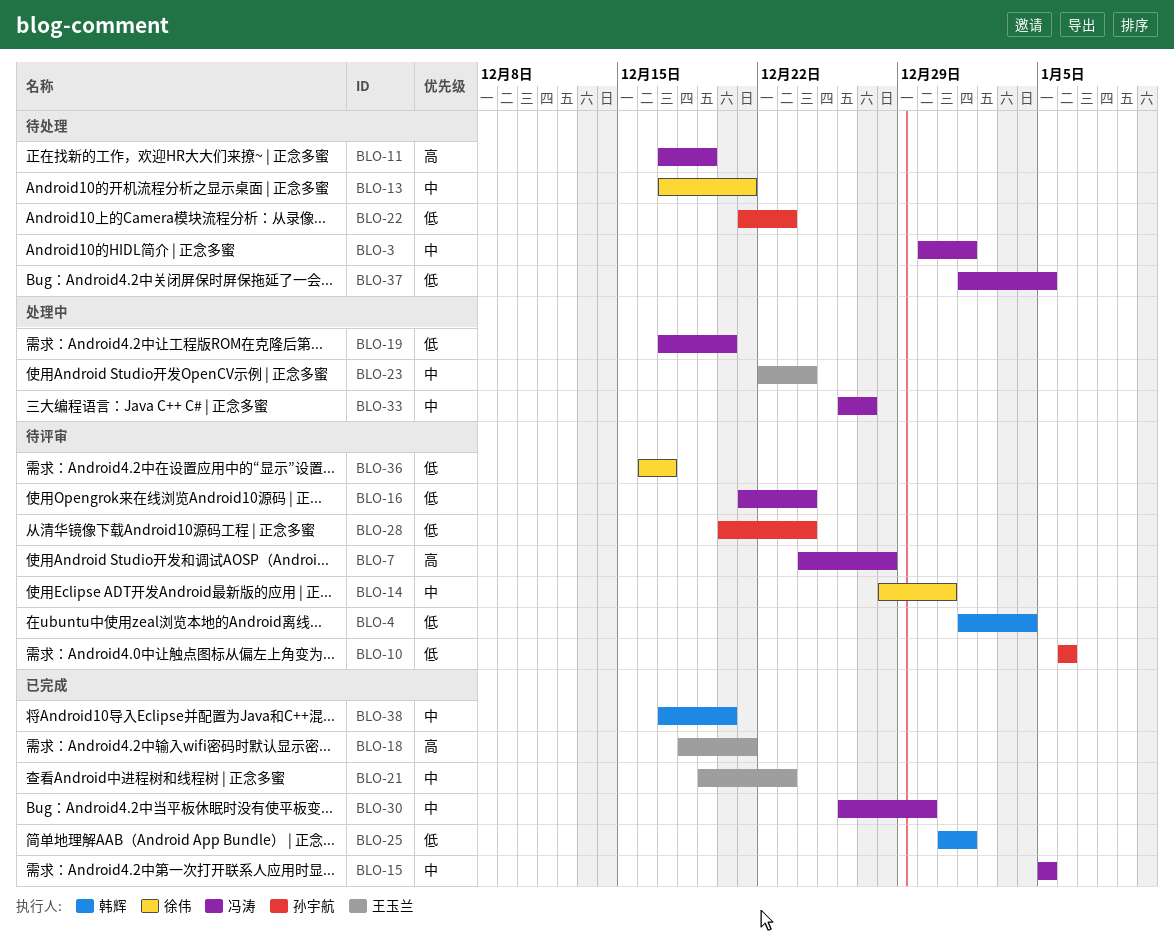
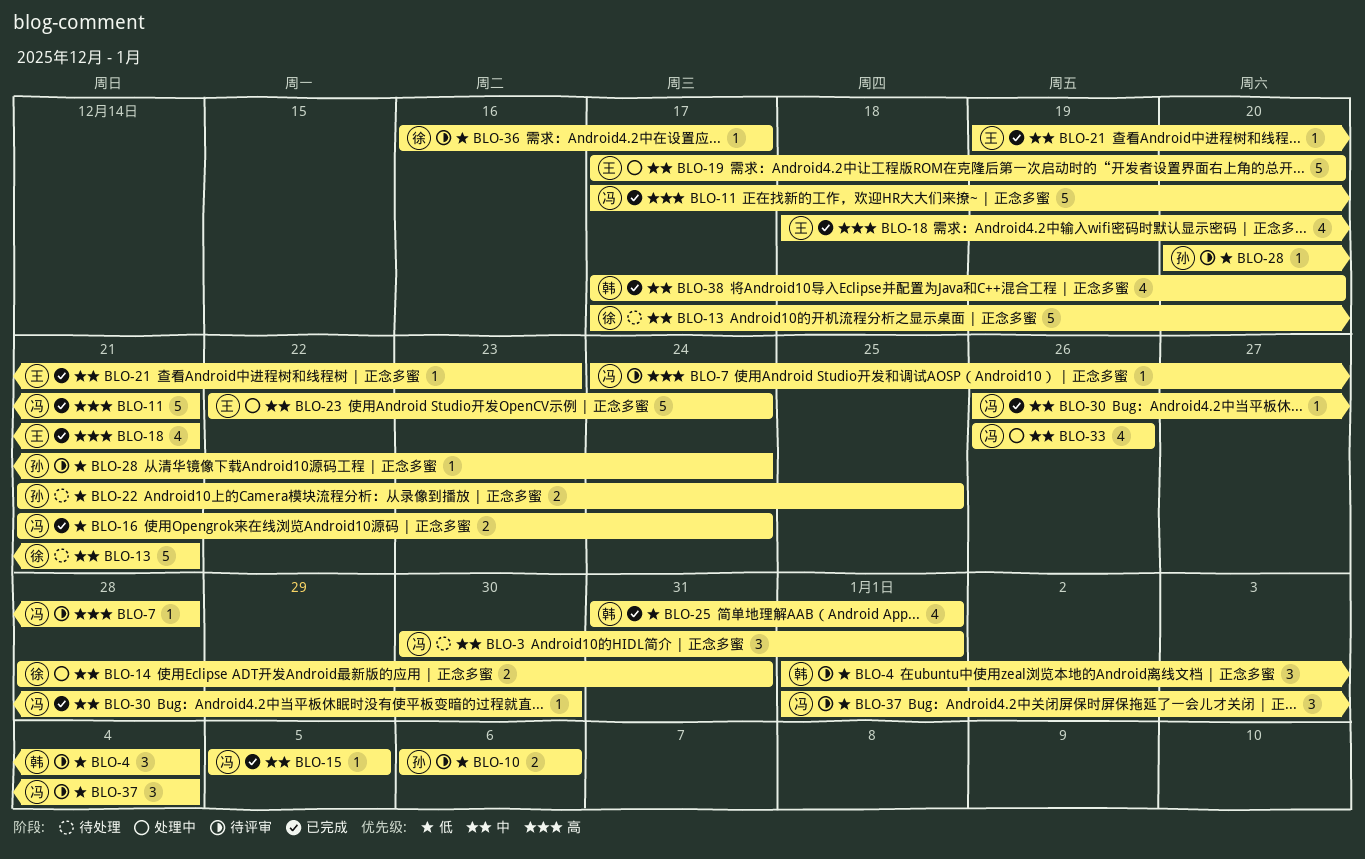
BLO-11, status: 待处理 -> 已完成
BLO-11, due: Dec 19 -> Dec 21
BLO-14, status: 待评审 -> 处理中
BLO-16, status: 待评审 -> 已完成
BLO-19, owner: 冯涛 -> 王玉兰
BLO-19, priority: 低 -> 中
BLO-22, due: Dec 23 -> Dec 25
BLO-33, due: Dec 27 -> Dec 26
BLO-37, status: 待处理 -> 待评审
BLO-37, due: Jan 5 -> Jan 4

